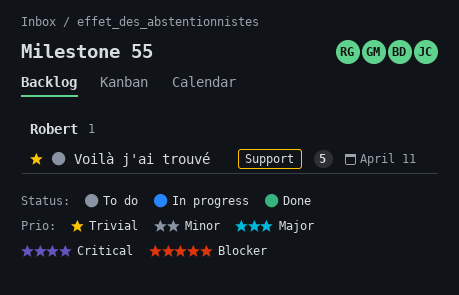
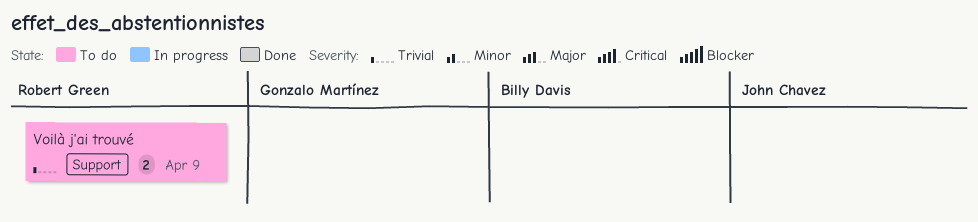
Voilà j'ai trouvé, estimate: 5 -> 2
Voilà j'ai trouvé, due: Apr 11 -> Apr 9

